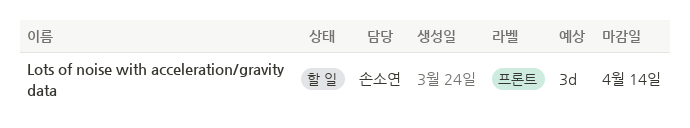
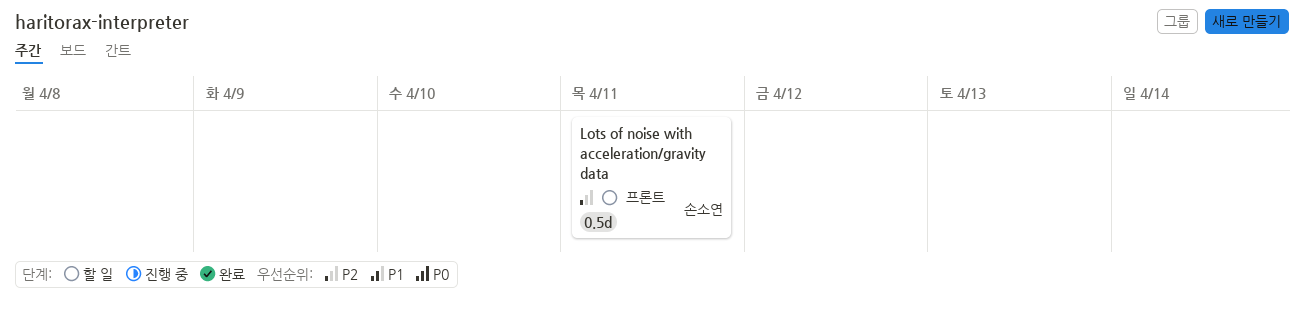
Lots of noise with acceleration/gravity data, estimate: 3d -> 0.5d
Lots of noise with acceleration/gravity data, due: Apr 14 -> Apr 11

